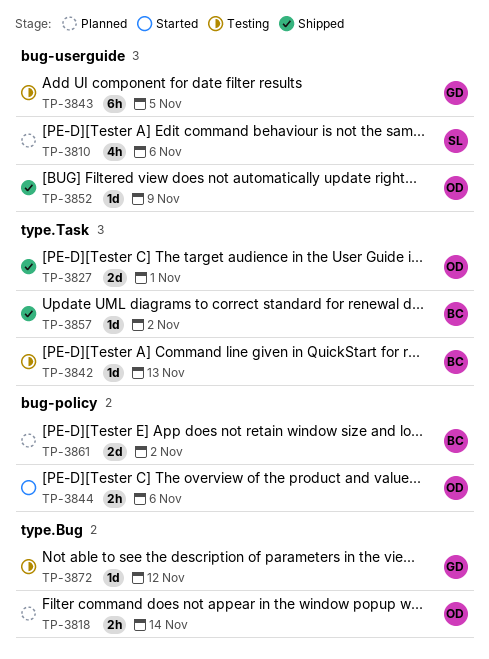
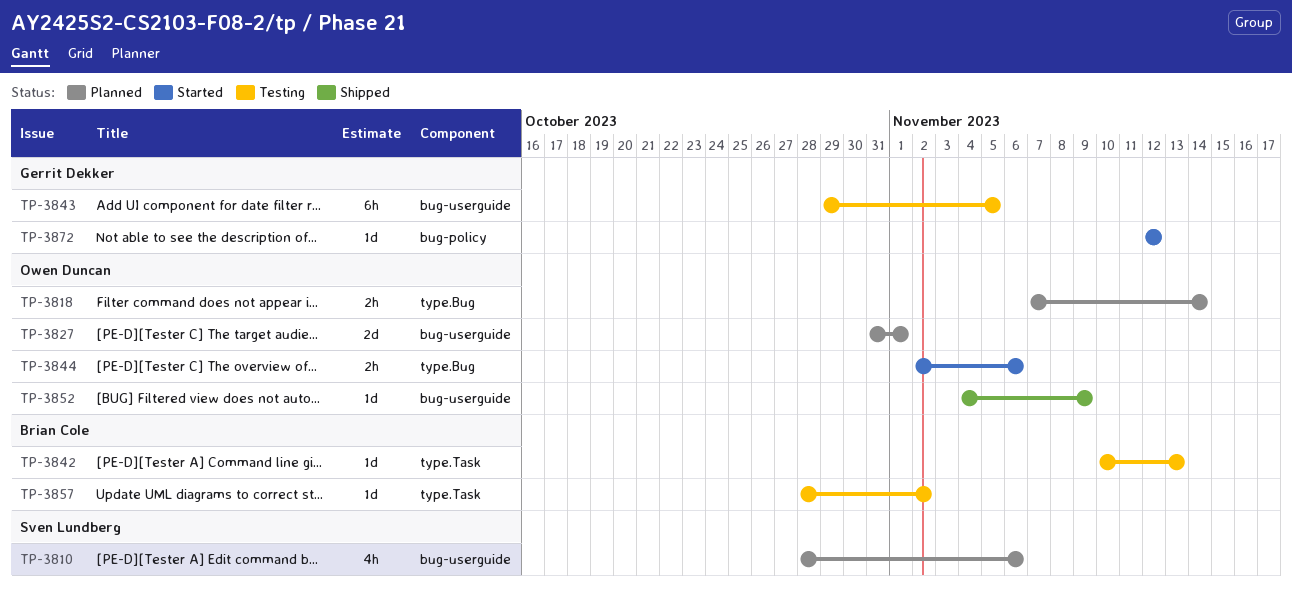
TP-3827, status: Shipped -> Planned
TP-3827, label: type.Task -> bug-userguide
TP-3844, label: bug-policy -> type.Bug
TP-3857, status: Shipped -> Testing
TP-3861: present -> none
TP-3872, status: Testing -> Started
TP-3872, label: type.Bug -> bug-policy

